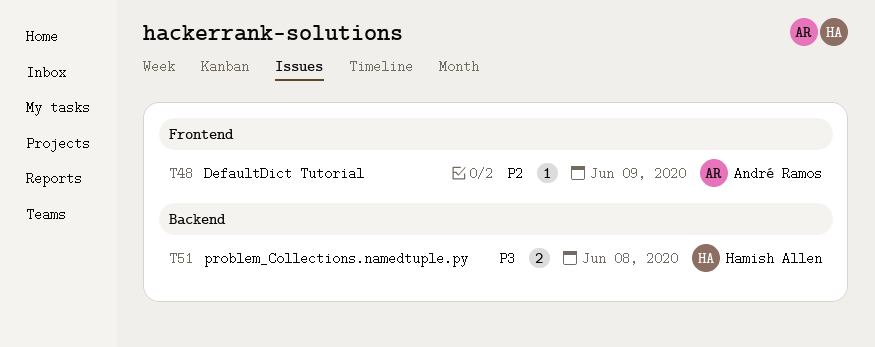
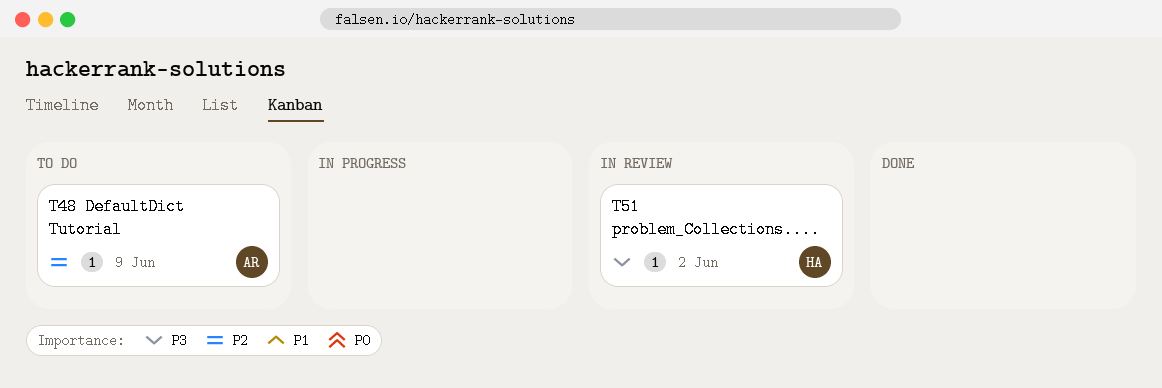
T51, estimate: 2 -> 1
T51, due: Jun 8 -> Jun 2

